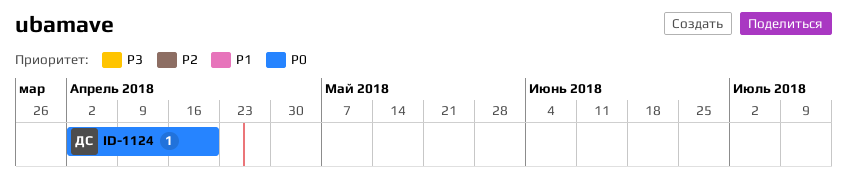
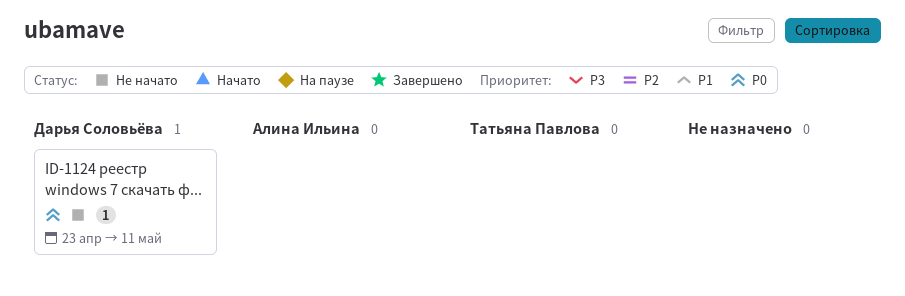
ID-1124, start: Apr 2 -> Apr 23
ID-1124, due: Apr 20 -> May 11

